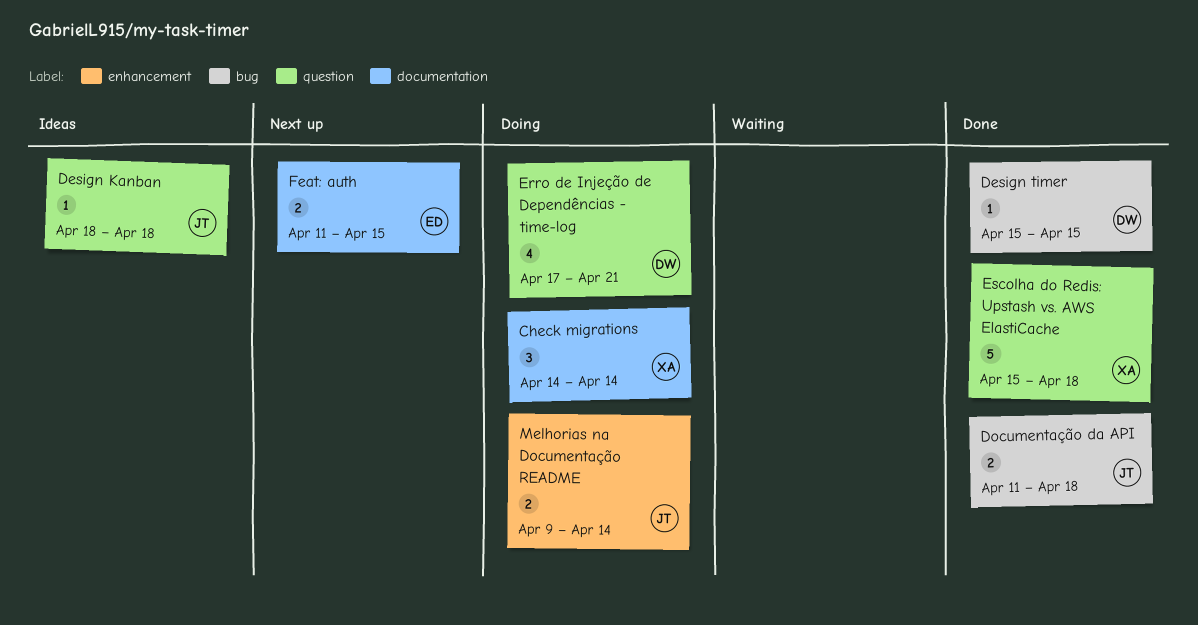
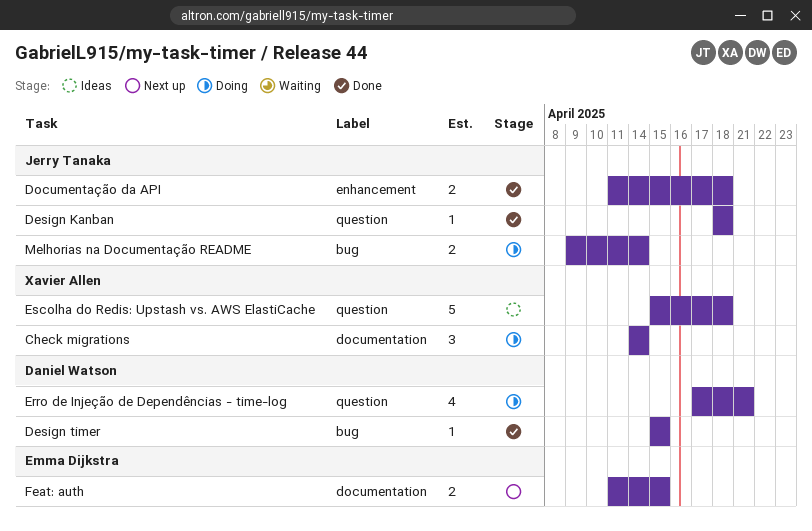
Design Kanban, status: Ideas -> Done
Documentação da API, label: bug -> enhancement
Escolha do Redis: Upstash vs. AWS ElastiCache, status: Done -> Ideas
Melhorias na Documentação README, label: enhancement -> bug

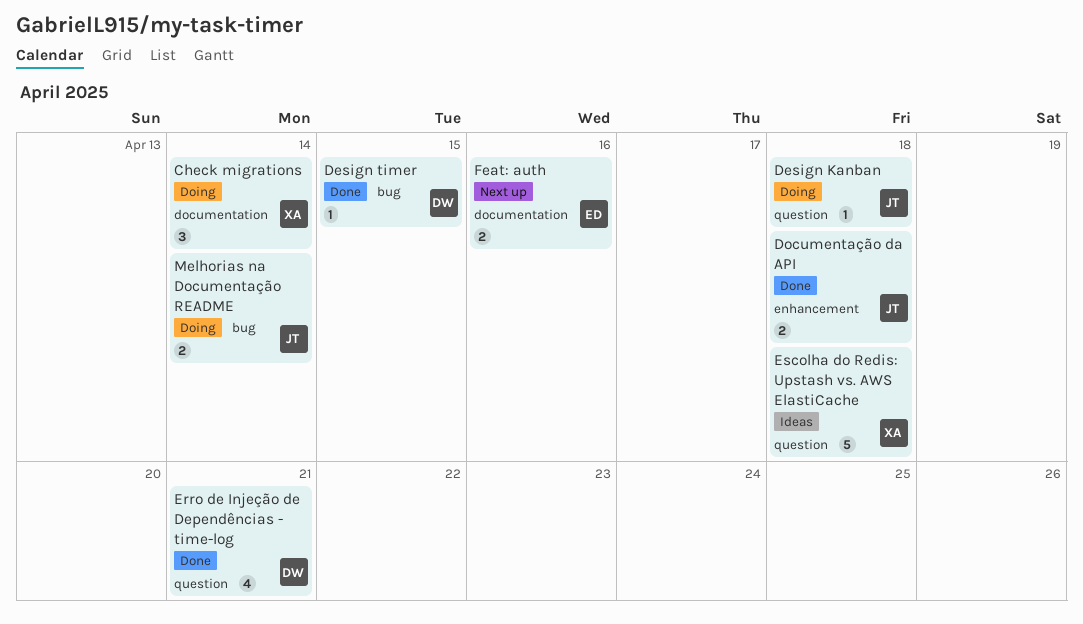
Design Kanban, status: Done -> Doing
Erro de Injeção de Dependências - time-log, status: Doing -> Done
Feat: auth, due: Apr 15 -> Apr 16

